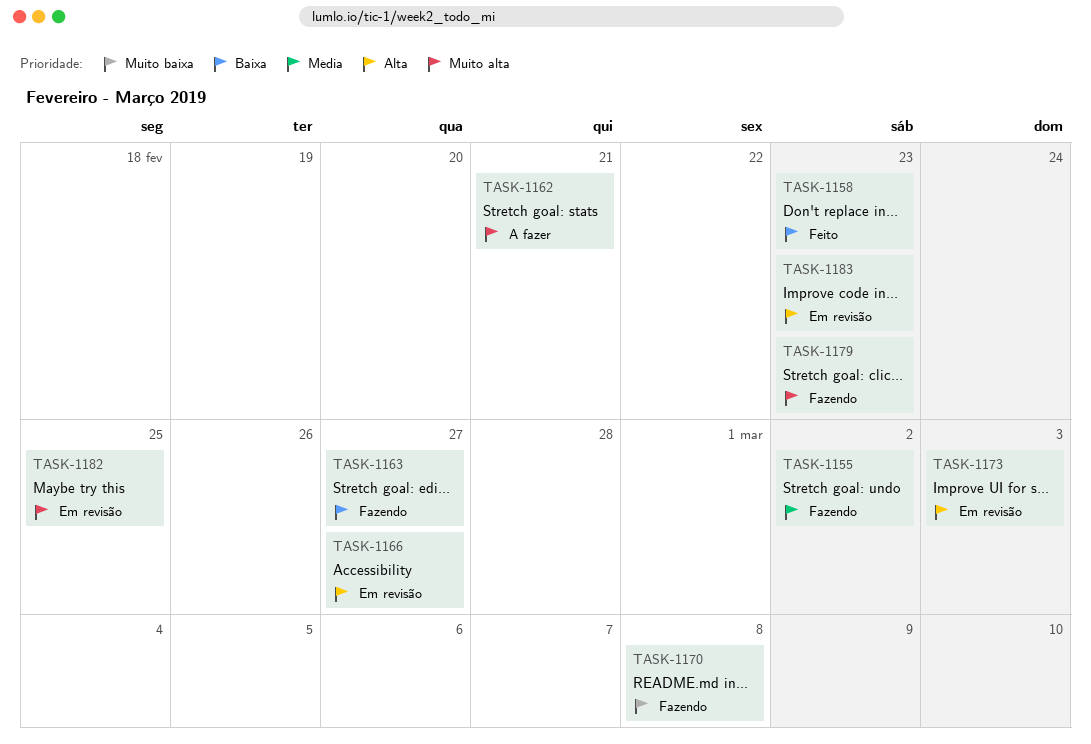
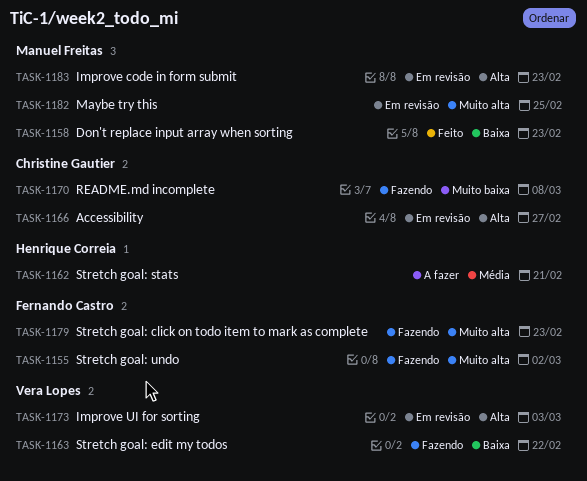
TASK-1155, priority: Média -> Muito alta
TASK-1162, priority: Muito alta -> Média
TASK-1163, due: Feb 27 -> Feb 22

